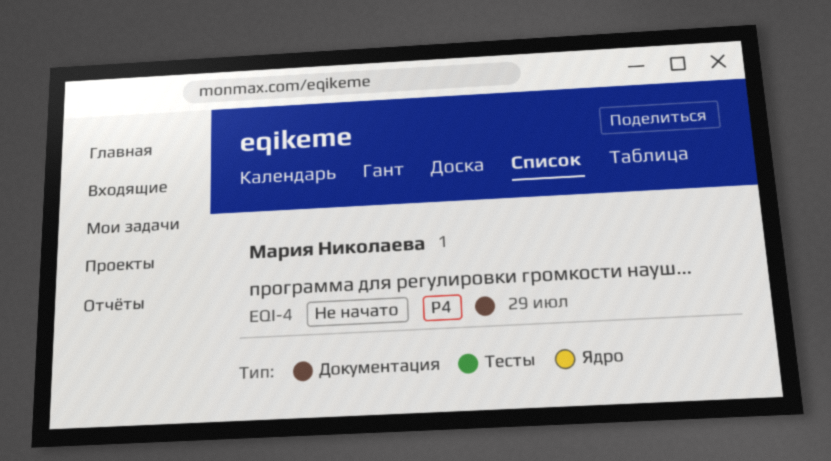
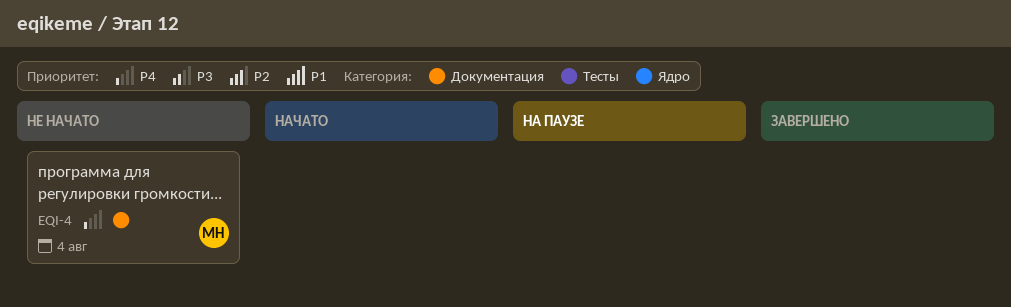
EQI-4, due: Jul 29 -> Aug 4

